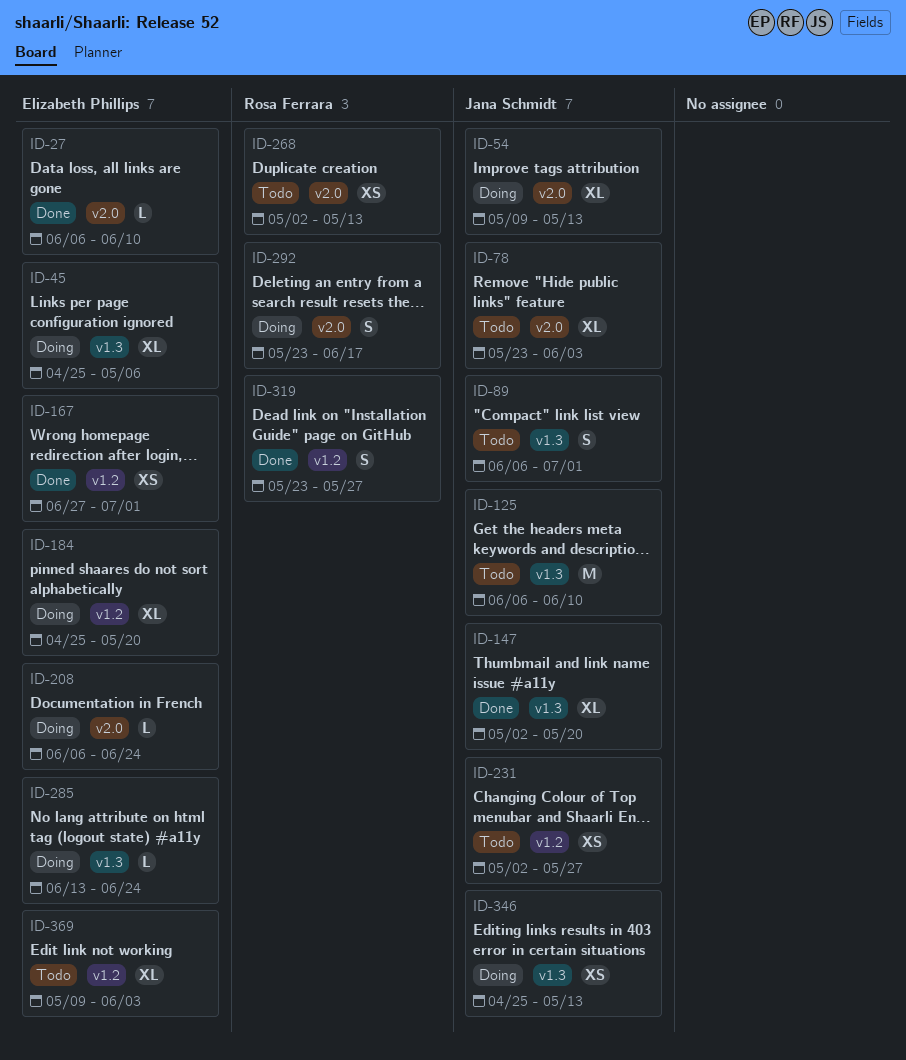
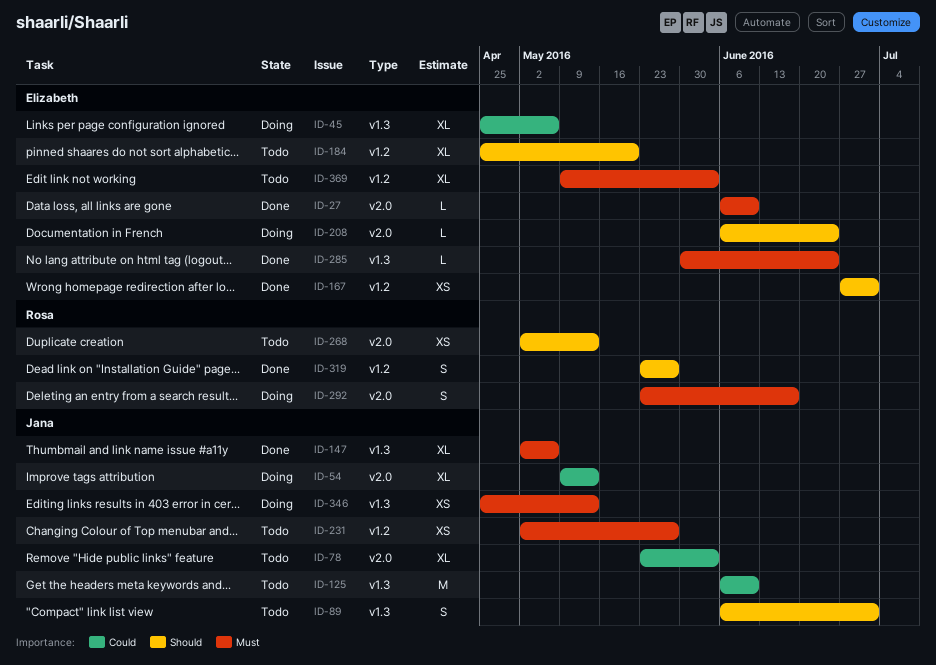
ID-147, due: May 20 -> May 6
ID-184, status: Doing -> Todo
ID-285, status: Doing -> Done
ID-285, start: Jun 13 -> May 30

